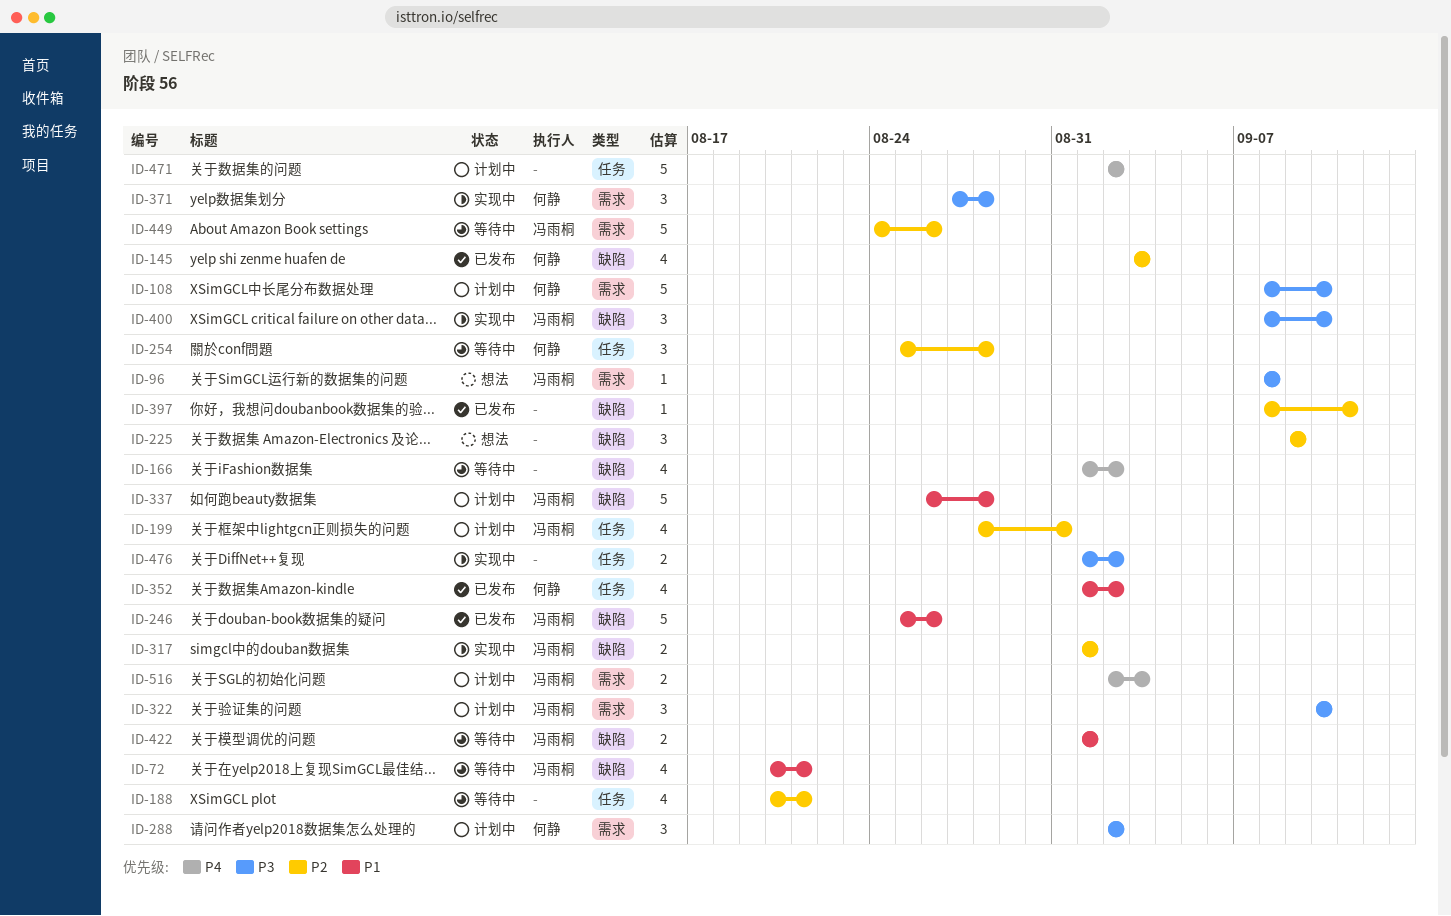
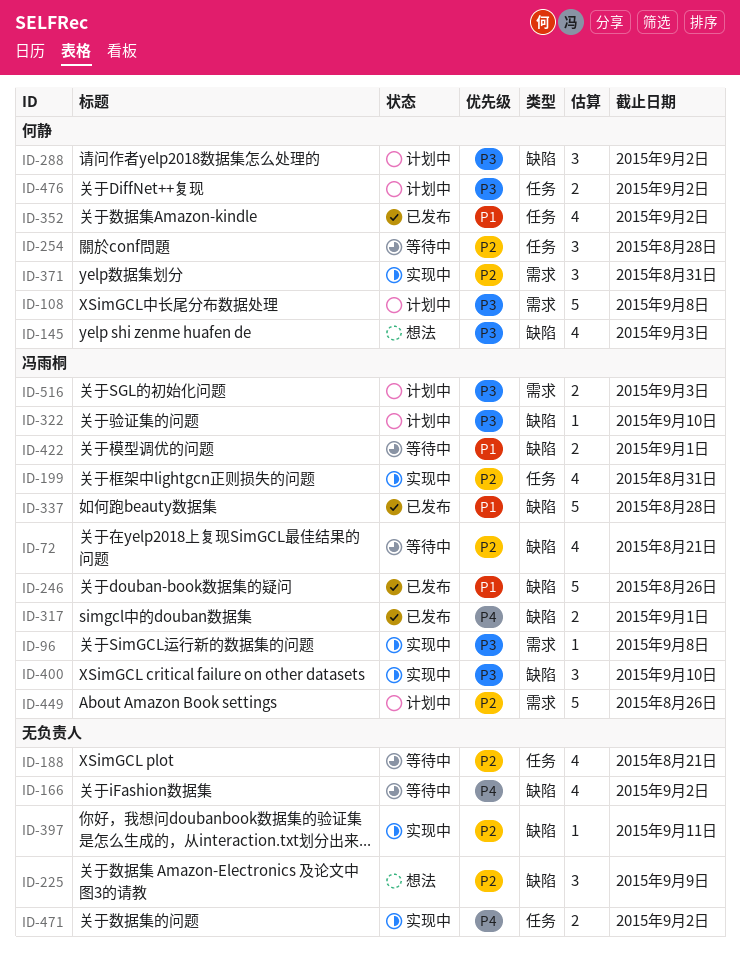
ID-72, priority: P1 -> P2
ID-96, status: 想法 -> 实现中
ID-108, due: Sep 10 -> Sep 8
ID-145, status: 已发布 -> 想法
ID-145, priority: P2 -> P3
ID-199, status: 计划中 -> 实现中
ID-288, label: 需求 -> 缺陷
ID-317, status: 实现中 -> 已发布
ID-317, priority: P2 -> P4
ID-322, label: 需求 -> 缺陷
ID-322, estimate: 3 -> 1
ID-337, status: 计划中 -> 已发布
ID-371, priority: P3 -> P2
ID-371, due: Aug 28 -> Aug 31
ID-397, status: 已发布 -> 实现中
ID-449, status: 等待中 -> 计划中
ID-471, status: 计划中 -> 实现中
ID-471, estimate: 5 -> 2
ID-476, status: 实现中 -> 计划中
ID-476, owner: none -> 何静
ID-516, priority: P4 -> P3

